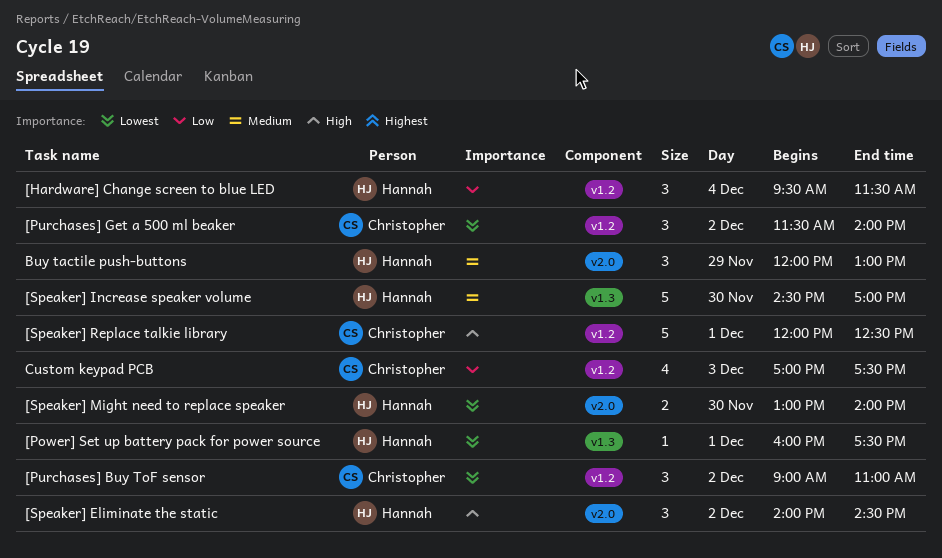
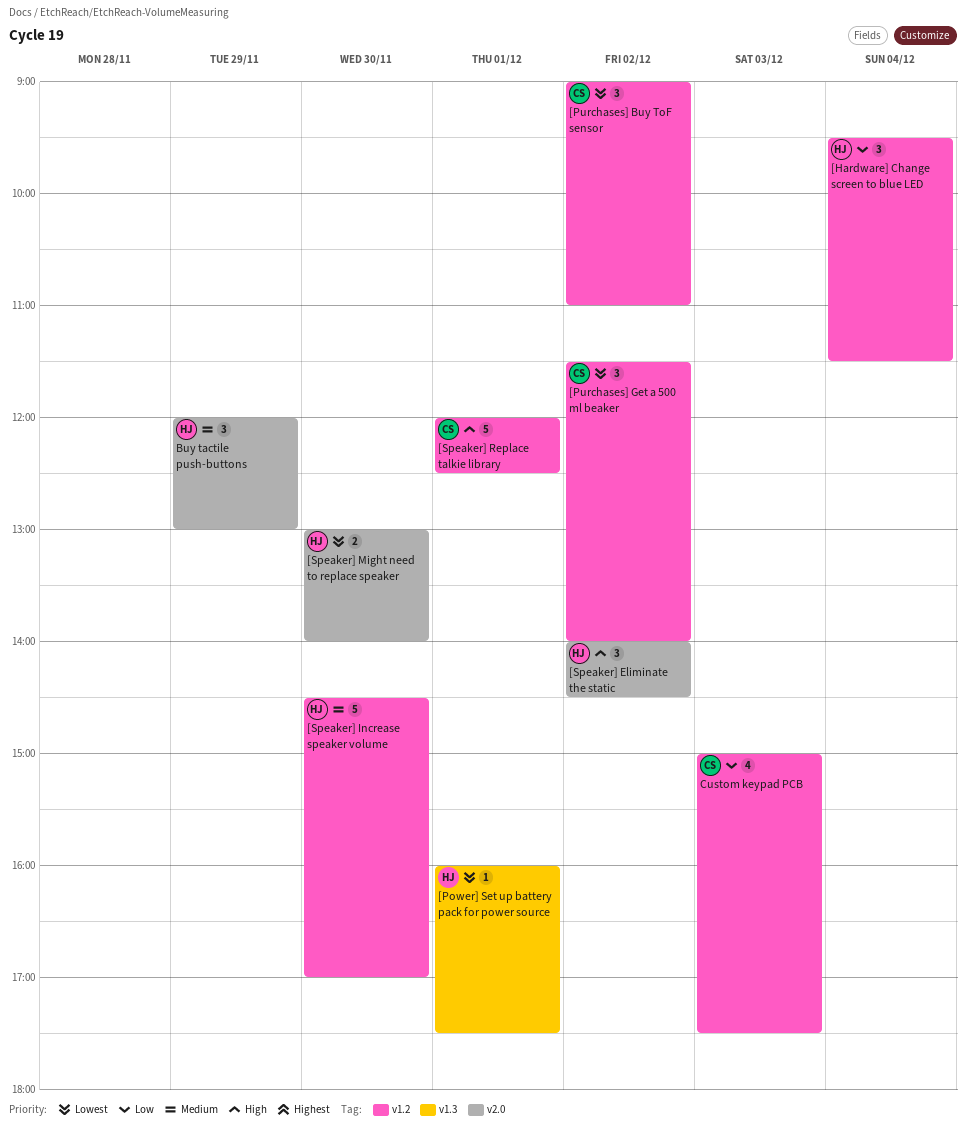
[Speaker] Increase speaker volume, label: v1.3 -> v1.2
Custom keypad PCB, begins: 17:00 -> 15:00

